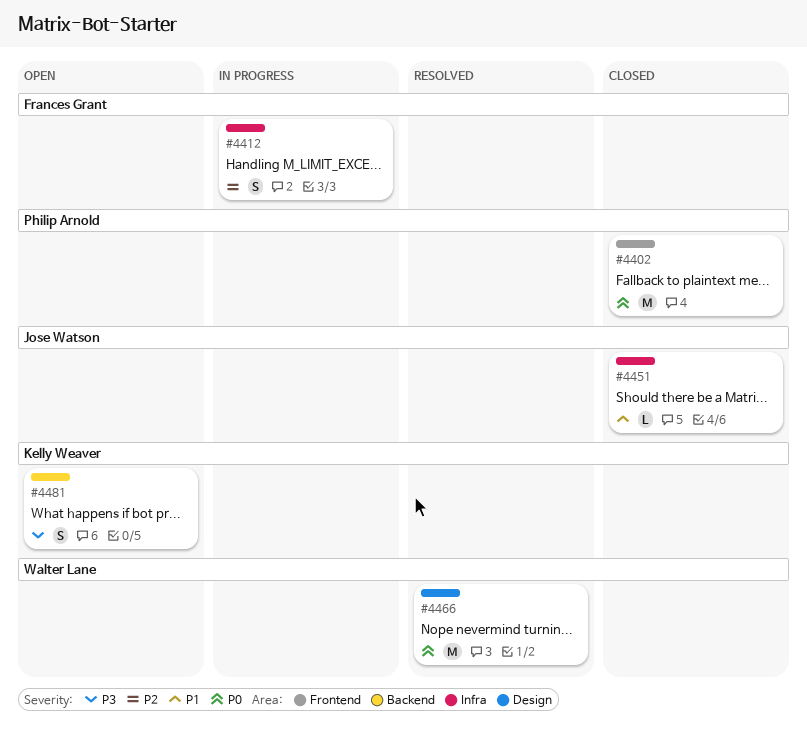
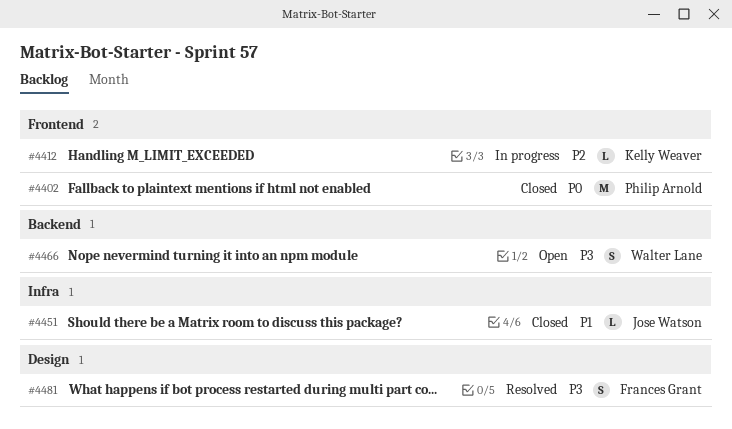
#4412, owner: Frances Grant -> Kelly Weaver
#4412, label: Infra -> Frontend
#4412, estimate: S -> L
#4466, status: Resolved -> Open
#4466, priority: P0 -> P3
#4466, label: Design -> Backend
#4466, estimate: M -> S
#4481, status: Open -> Resolved
#4481, owner: Kelly Weaver -> Frances Grant
#4481, label: Backend -> Design

